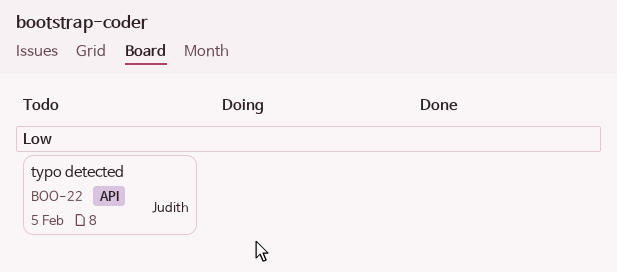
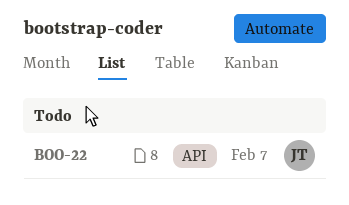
BOO-22, due: Feb 5 -> Feb 7

